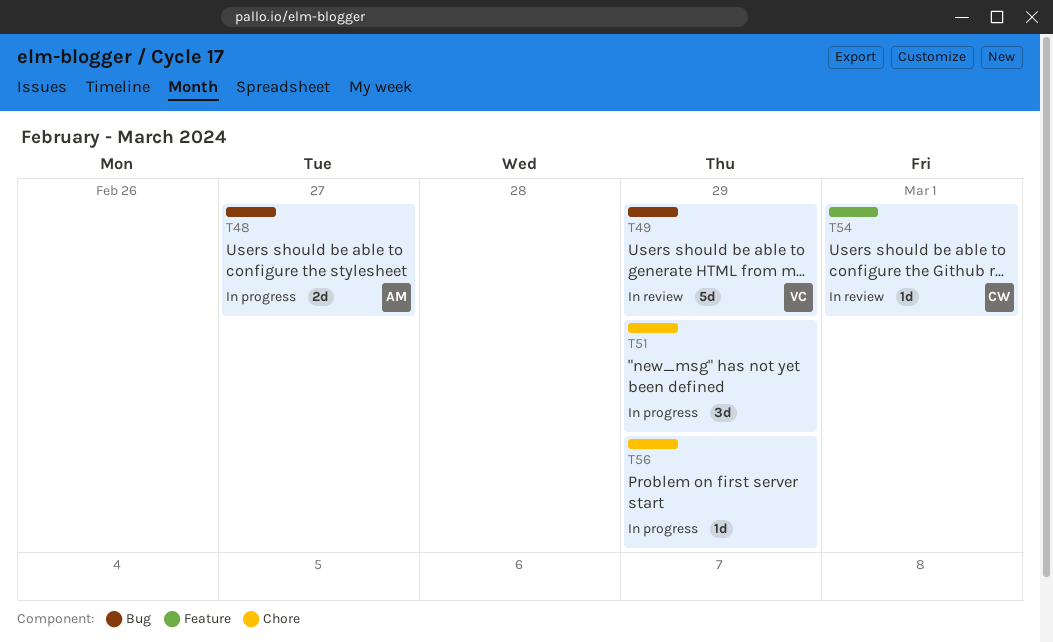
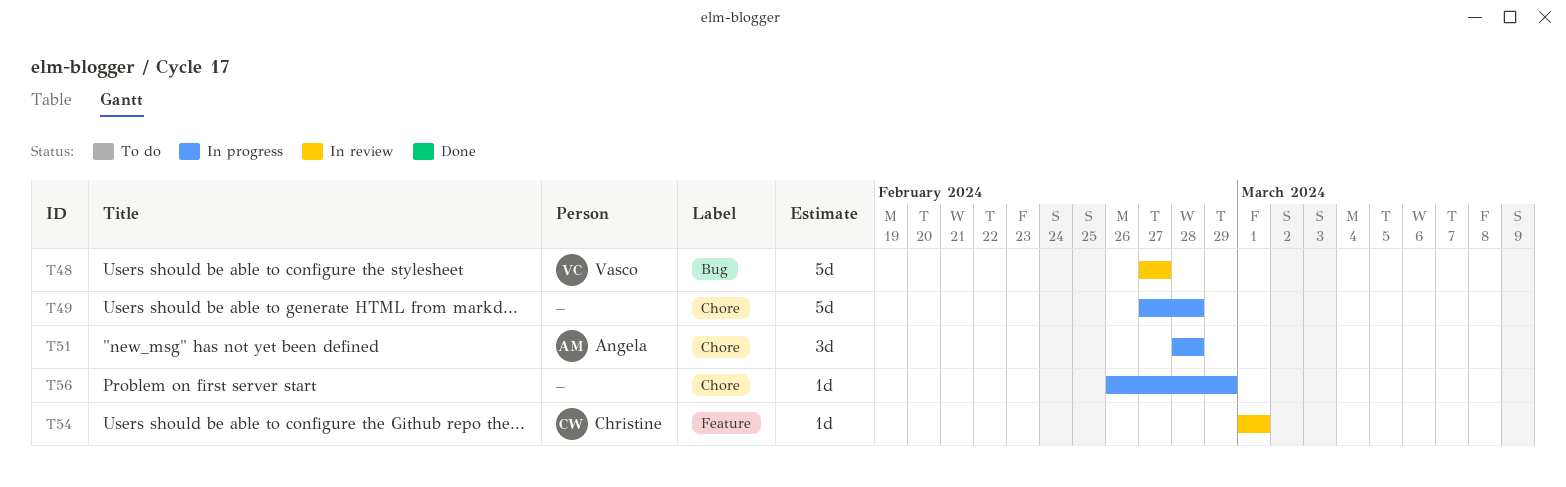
T48, status: In progress -> In review
T48, owner: Angela -> Vasco
T48, estimate: 2d -> 5d
T49, status: In review -> In progress
T49, owner: Vasco -> none
T49, label: Bug -> Chore
T49, due: Feb 29 -> Feb 28
T51, owner: none -> Angela
T51, due: Feb 29 -> Feb 28

